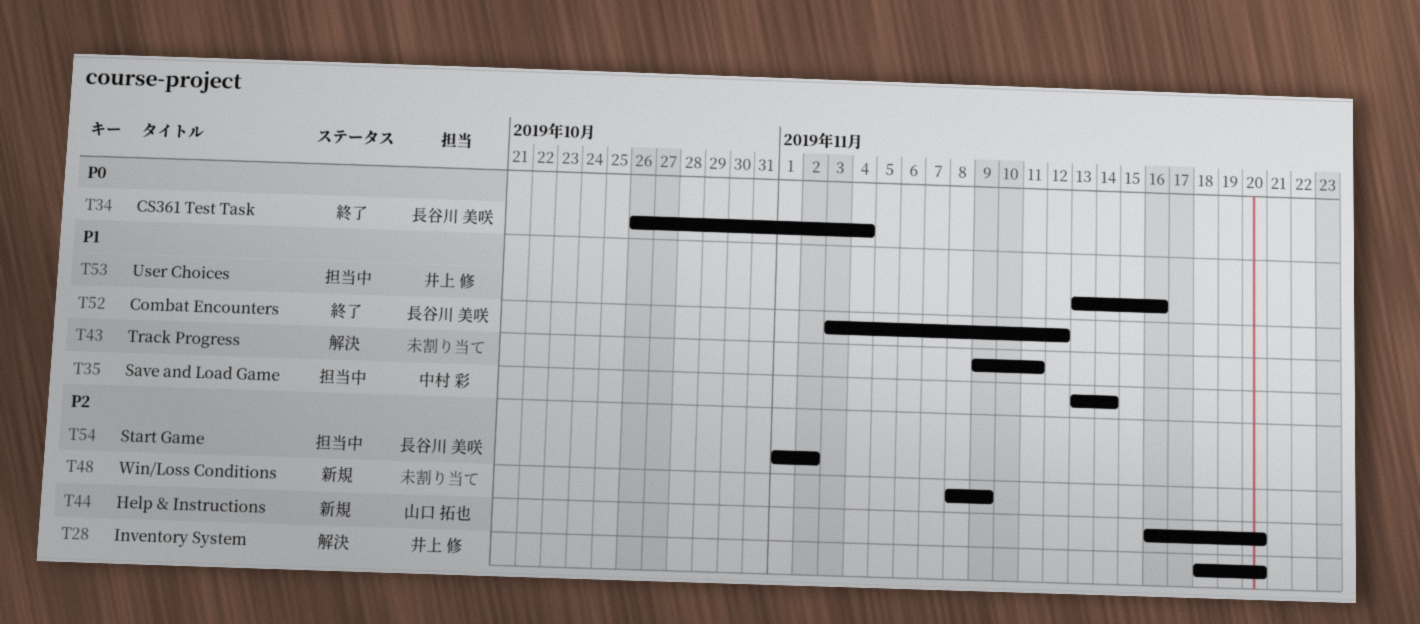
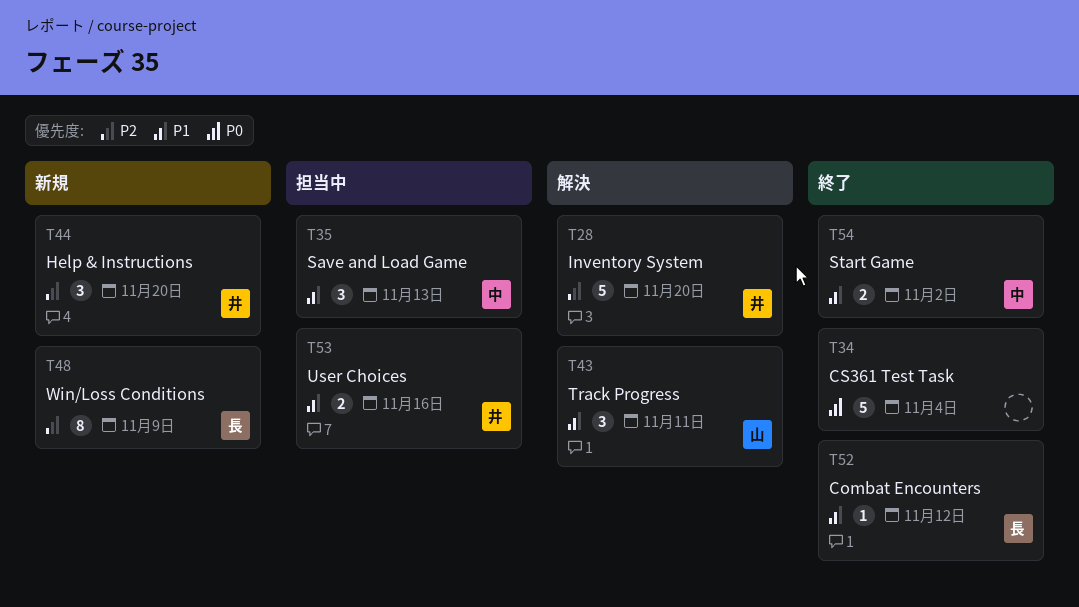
T34, owner: 長谷川 美咲 -> none
T35, due: Nov 14 -> Nov 13
T43, owner: none -> 山口 拓也
T44, owner: 山口 拓也 -> 井上 修
T48, owner: none -> 長谷川 美咲
T54, status: 担当中 -> 終了
T54, owner: 長谷川 美咲 -> 中村 彩
T54, priority: P2 -> P1

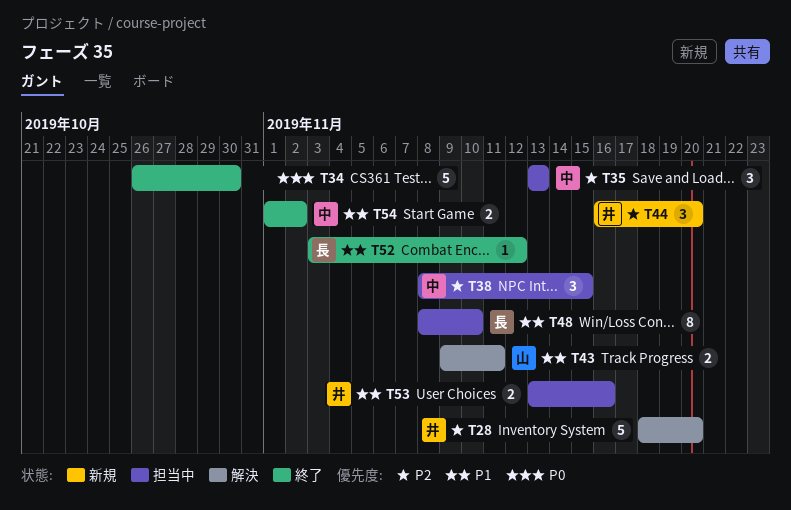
T34, due: Nov 4 -> Oct 30
T35, priority: P1 -> P2
T38: none -> present
T43, estimate: 3 -> 2
T48, status: 新規 -> 担当中
T48, priority: P2 -> P1
T48, due: Nov 9 -> Nov 10

